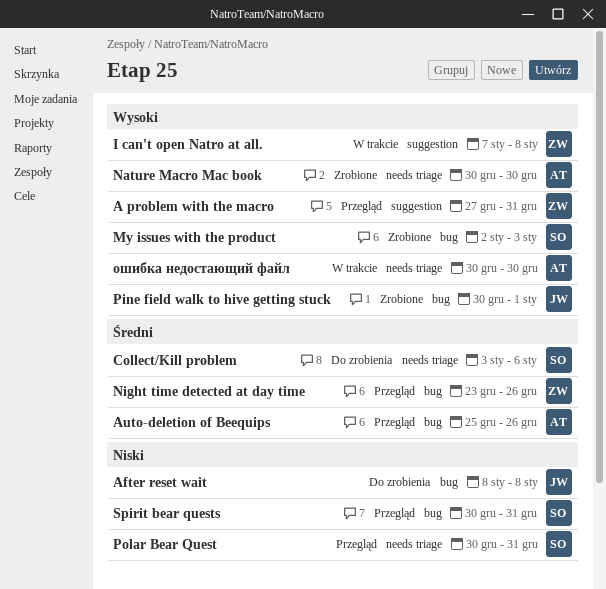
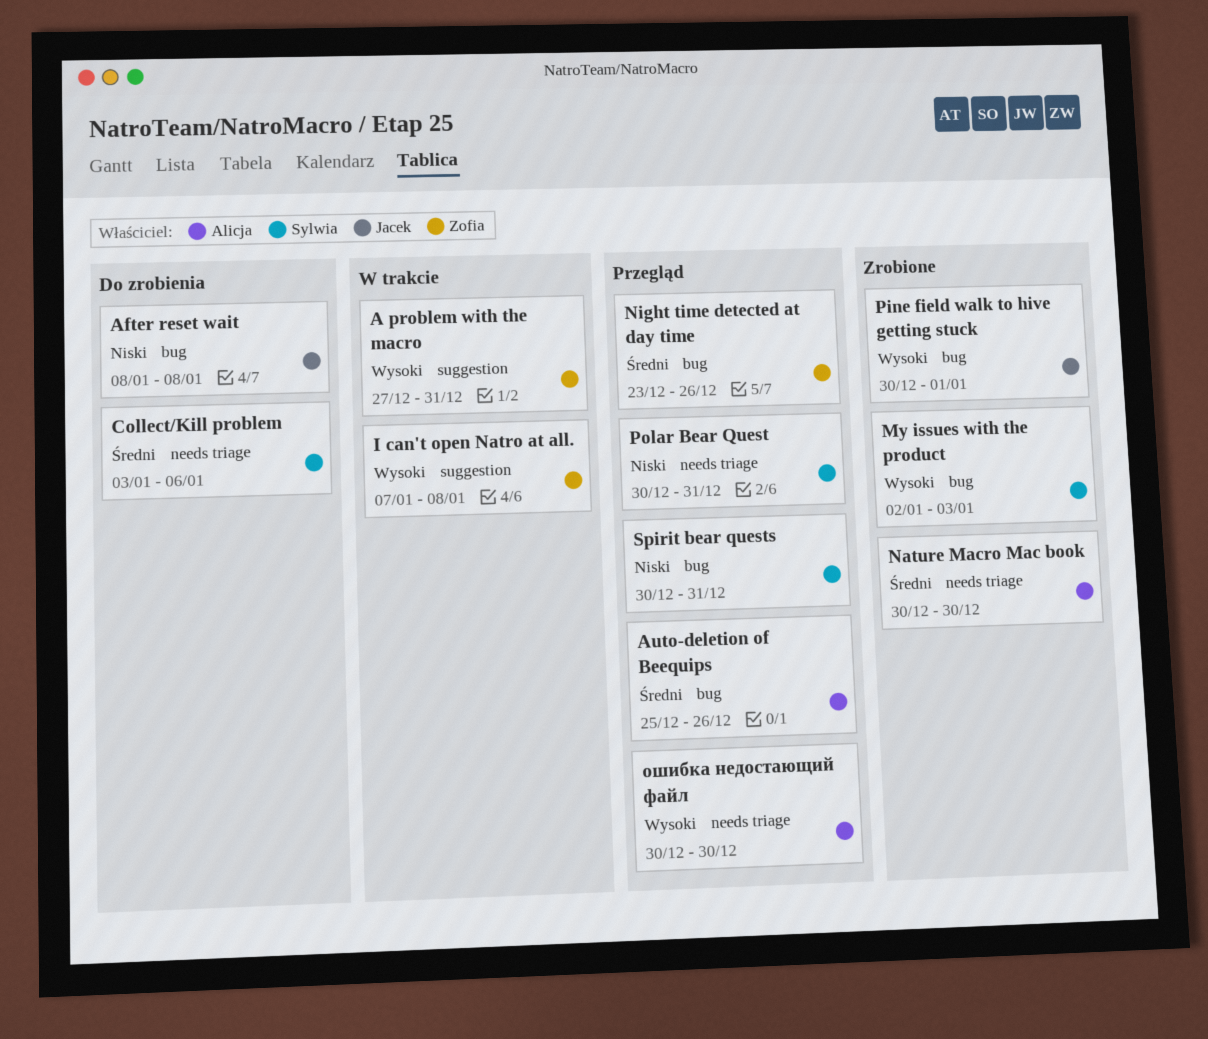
A problem with the macro, status: Przegląd -> W trakcie
Nature Macro Mac book, priority: Wysoki -> Średni
ошибка недостающий файл, status: W trakcie -> Przegląd

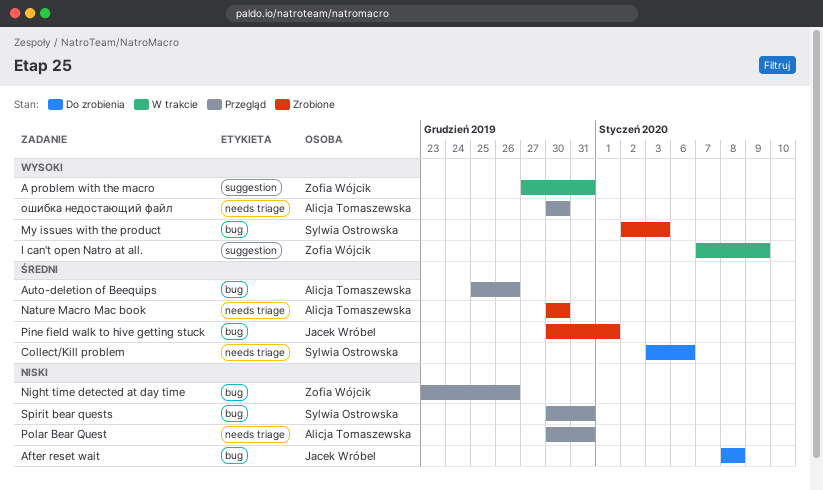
I can't open Natro at all., due: Jan 8 -> Jan 9
Night time detected at day time, priority: Średni -> Niski
Pine field walk to hive getting stuck, priority: Wysoki -> Średni
Polar Bear Quest, owner: Sylwia Ostrowska -> Alicja Tomaszewska

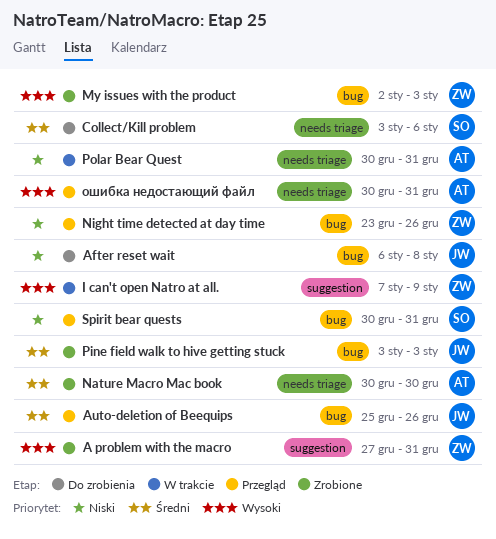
A problem with the macro, status: W trakcie -> Zrobione
After reset wait, start: Jan 8 -> Jan 6
Auto-deletion of Beequips, owner: Alicja Tomaszewska -> Jacek Wróbel
My issues with the product, owner: Sylwia Ostrowska -> Zofia Wójcik
Pine field walk to hive getting stuck, start: Dec 30 -> Jan 3
Pine field walk to hive getting stuck, due: Jan 1 -> Jan 3
Polar Bear Quest, status: Przegląd -> W trakcie
ошибка недостающий файл, due: Dec 30 -> Dec 31

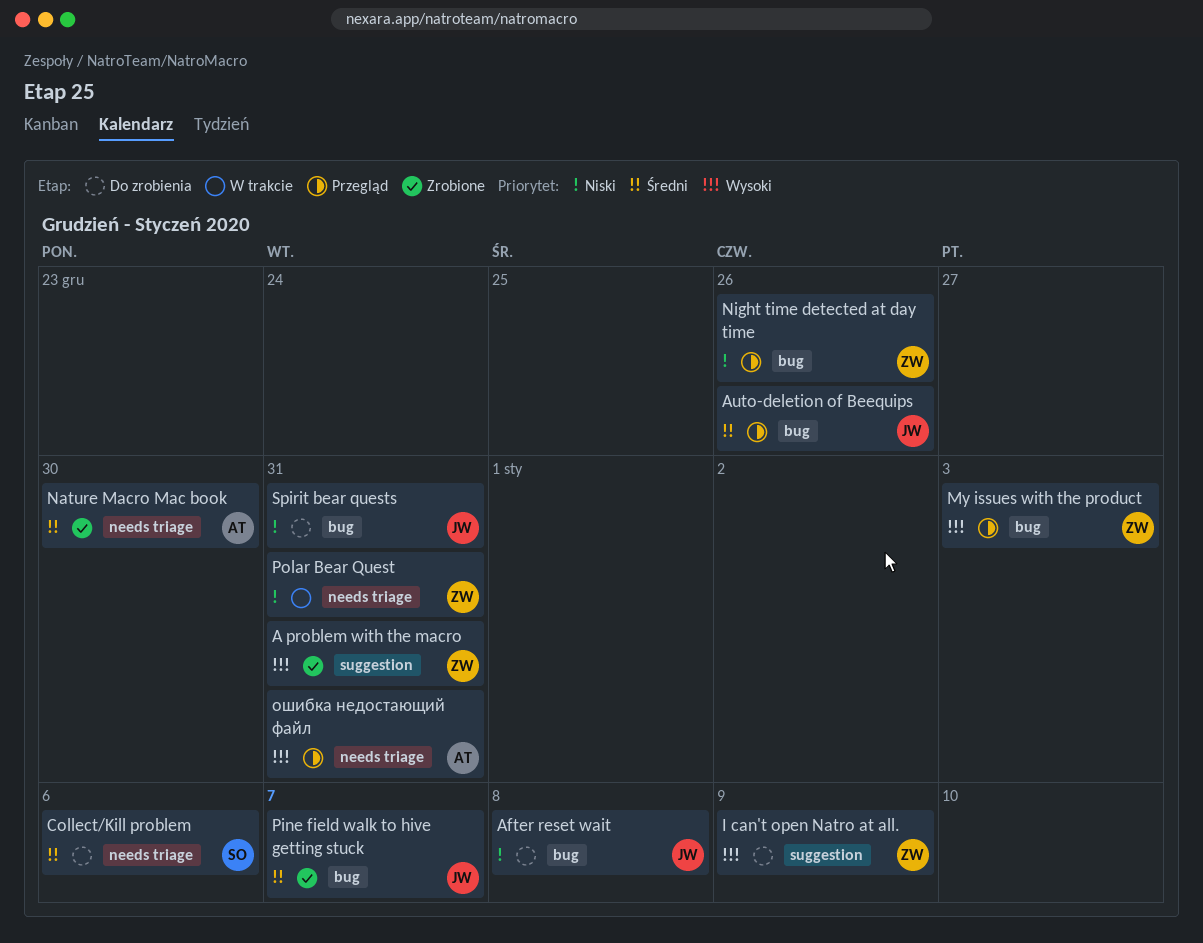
I can't open Natro at all., status: W trakcie -> Do zrobienia
My issues with the product, status: Zrobione -> Przegląd
Pine field walk to hive getting stuck, due: Jan 3 -> Jan 7
Polar Bear Quest, owner: AT -> ZW
Spirit bear quests, status: Przegląd -> Do zrobienia
Spirit bear quests, owner: SO -> JW

